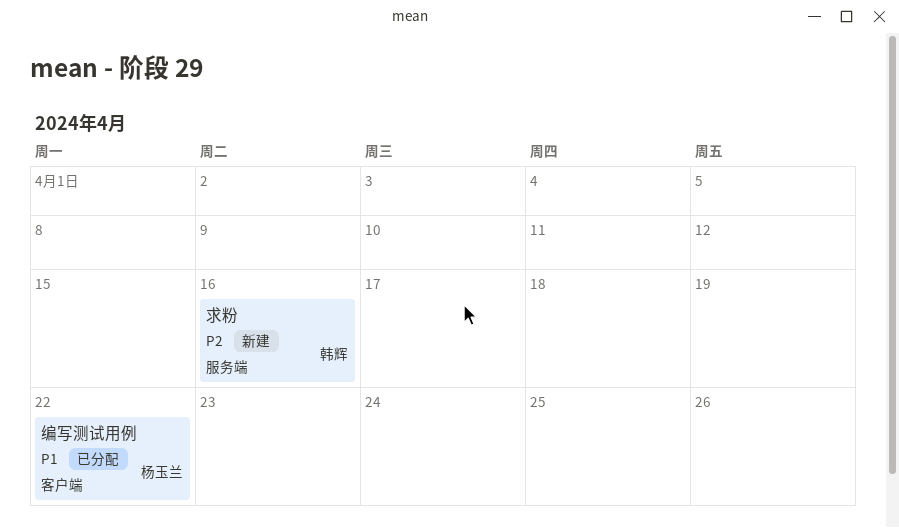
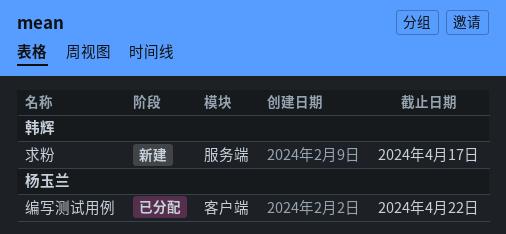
求粉, due: Apr 16 -> Apr 17

